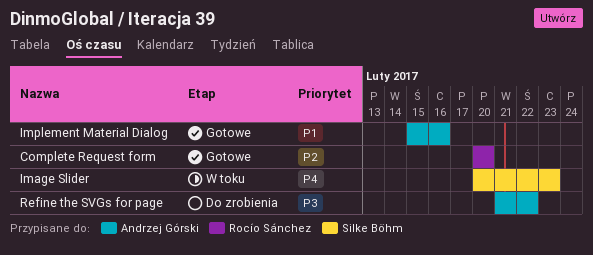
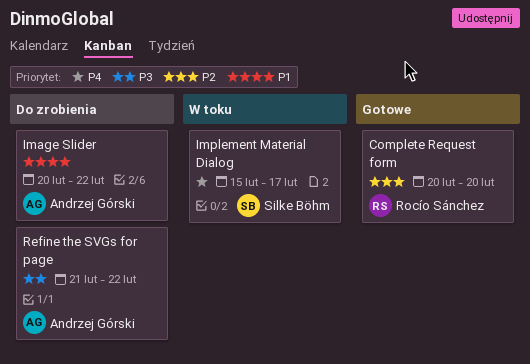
Image Slider, status: W toku -> Do zrobienia
Image Slider, owner: Silke Böhm -> Andrzej Górski
Image Slider, priority: P4 -> P1
Image Slider, due: Feb 23 -> Feb 22
Implement Material Dialog, status: Gotowe -> W toku
Implement Material Dialog, owner: Andrzej Górski -> Silke Böhm
Implement Material Dialog, priority: P1 -> P4
Implement Material Dialog, due: Feb 16 -> Feb 17

